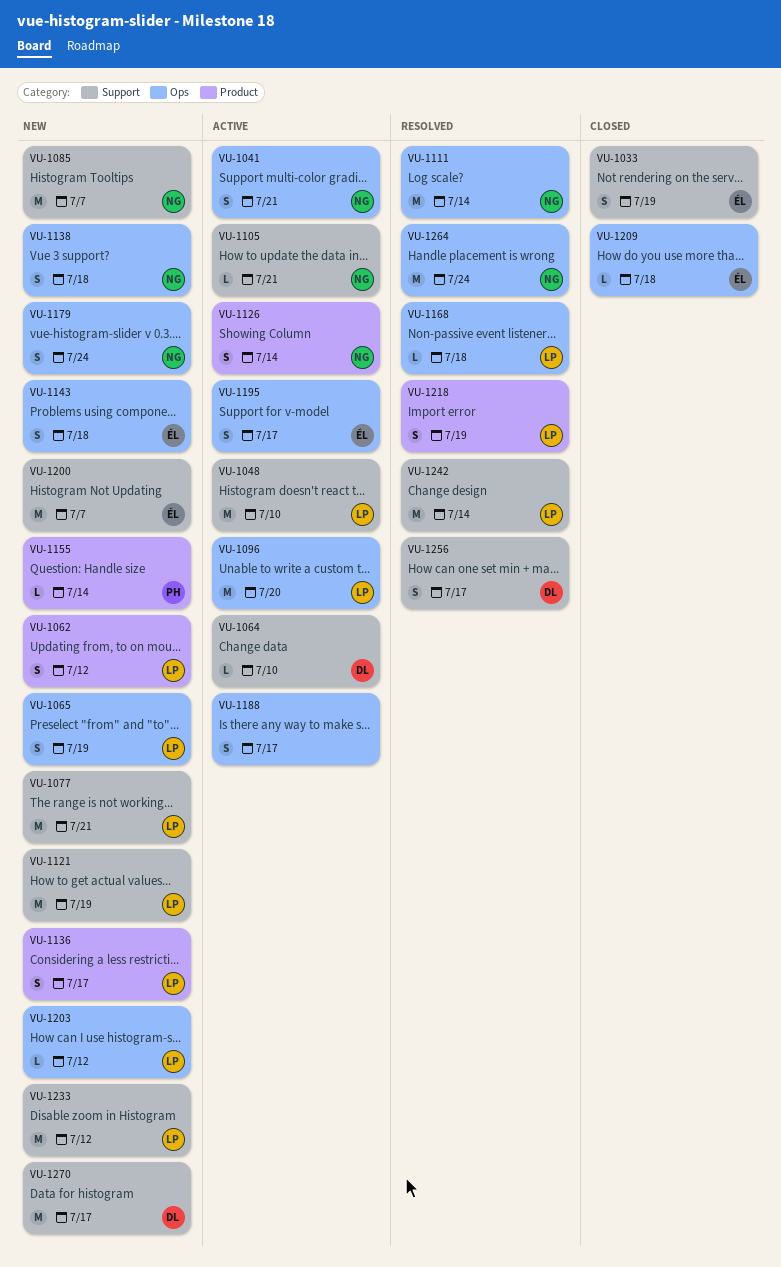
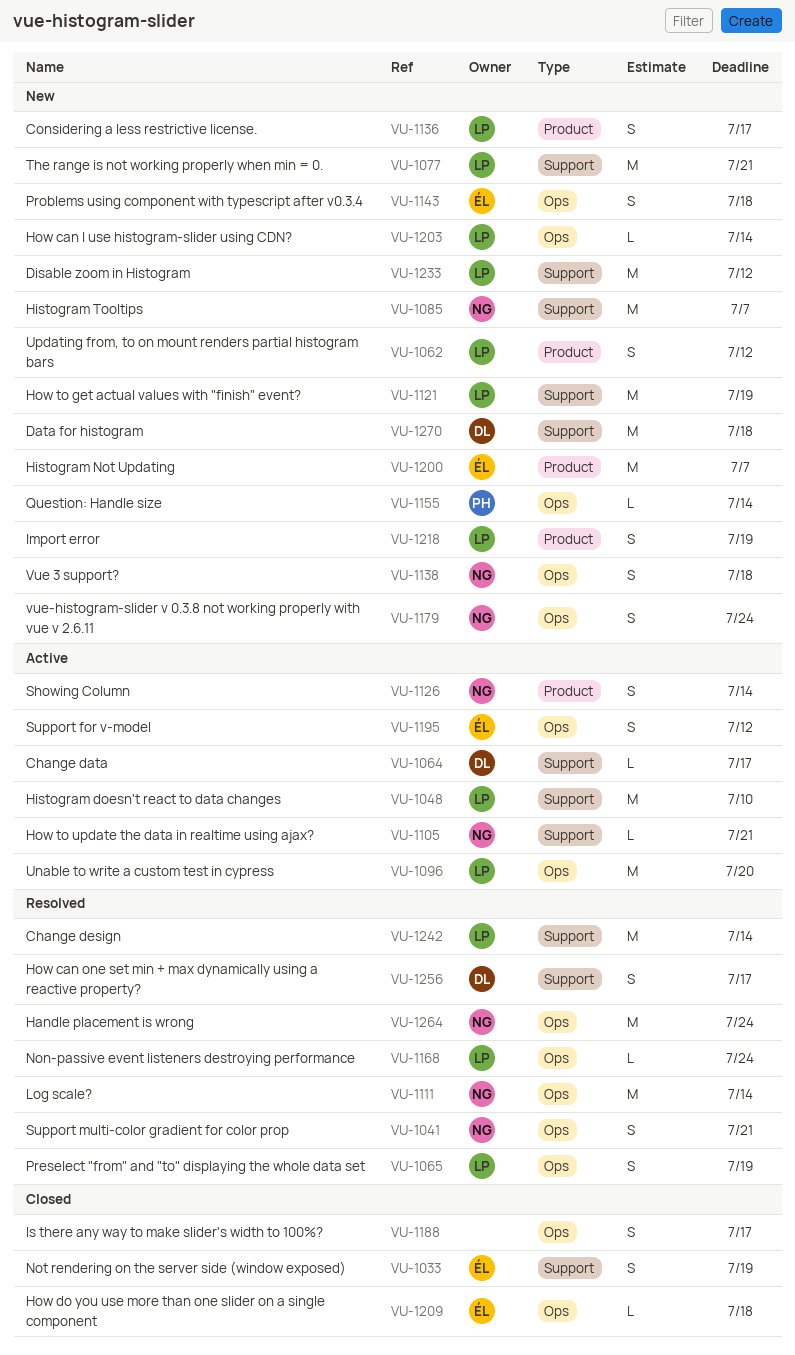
VU-1041, status: Active -> Resolved
VU-1064, due: Jul 10 -> Jul 17
VU-1065, status: New -> Resolved
VU-1155, label: Product -> Ops
VU-1168, due: Jul 18 -> Jul 24
VU-1188, status: Active -> Closed
VU-1195, due: Jul 17 -> Jul 12
VU-1200, label: Support -> Product
VU-1203, due: Jul 12 -> Jul 14
VU-1218, status: Resolved -> New
VU-1270, due: Jul 17 -> Jul 18

